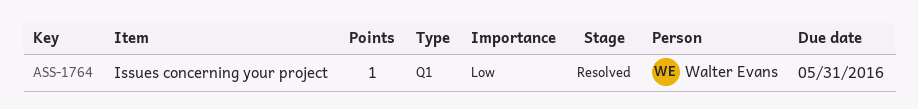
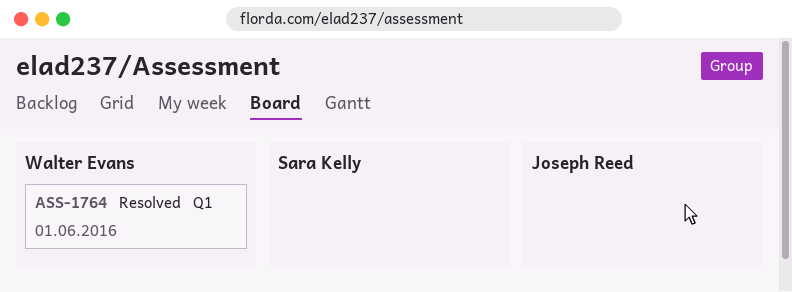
ASS-1764, due: May 31 -> Jun 1

